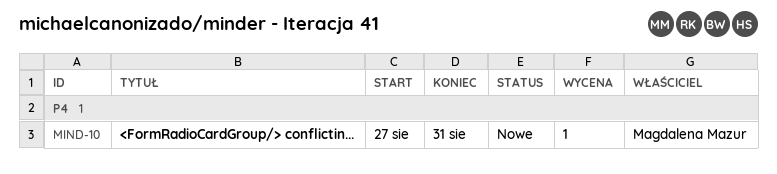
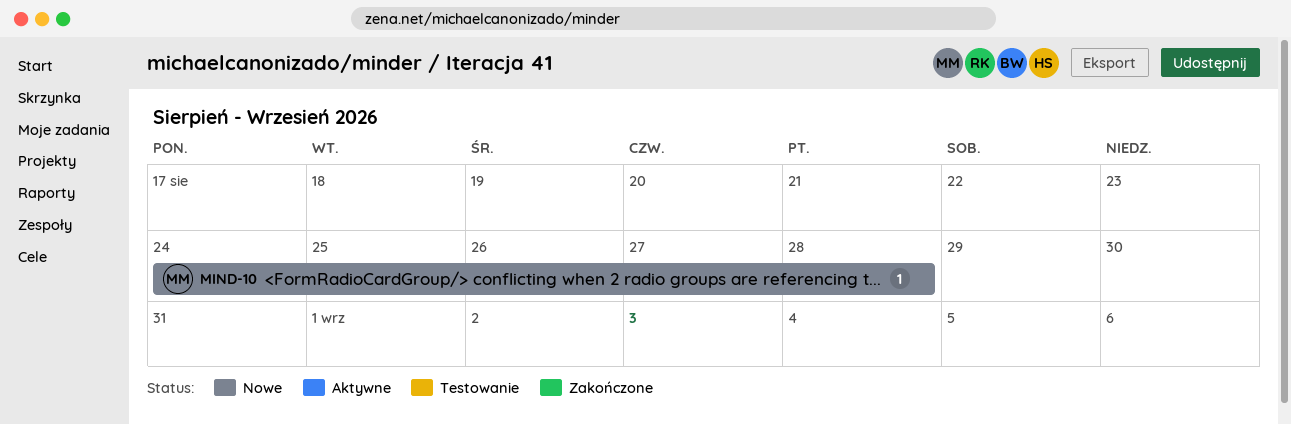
MIND-10, start: Aug 27 -> Aug 24
MIND-10, due: Aug 31 -> Aug 28

